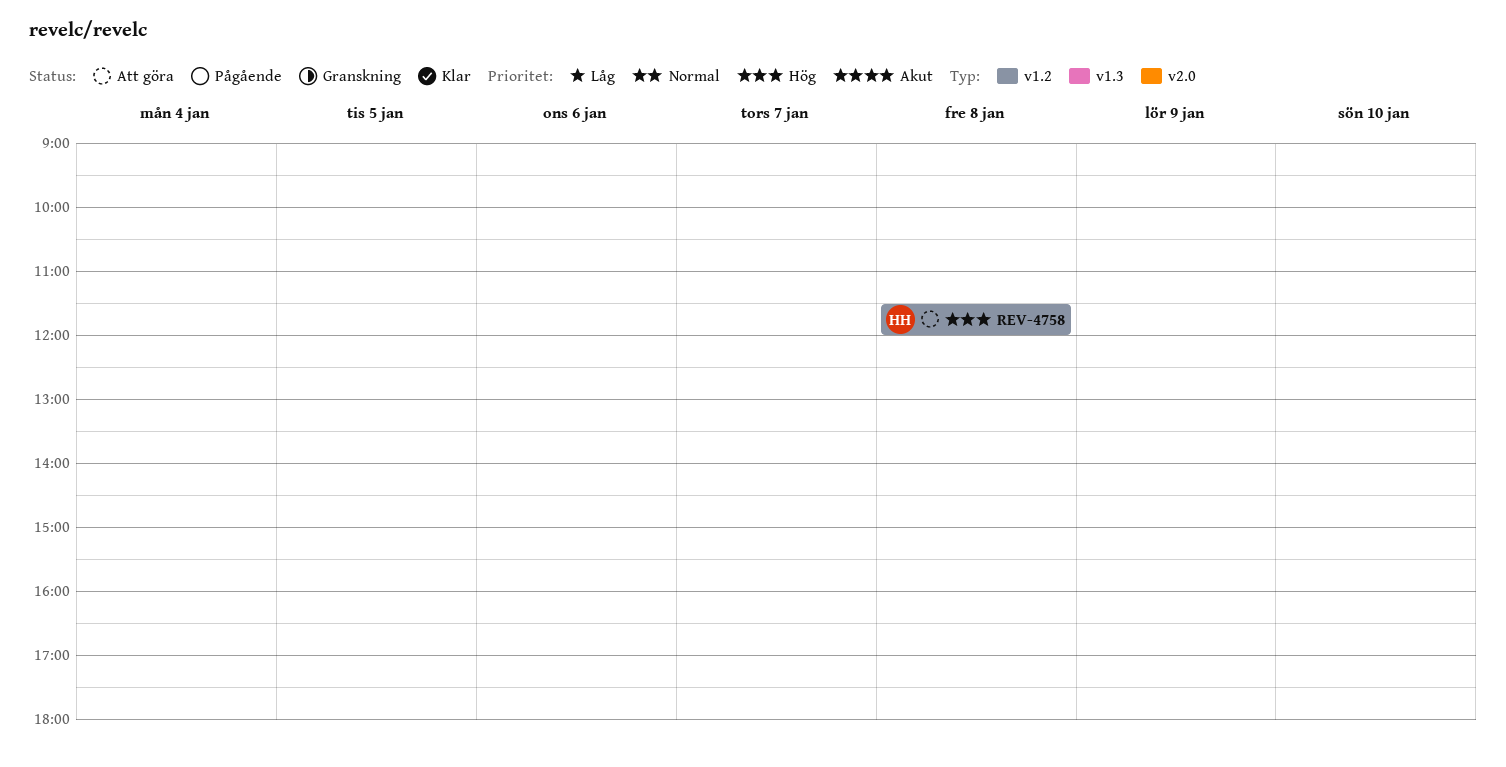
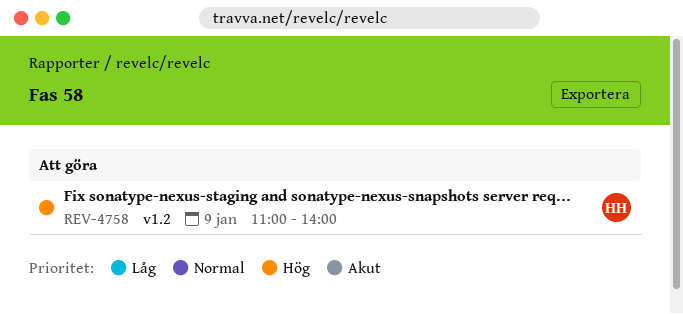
REV-4758, day: Jan 8 -> Jan 9
REV-4758, begins: 11:30 -> 11:00
REV-4758, ends: 12:00 -> 14:00

